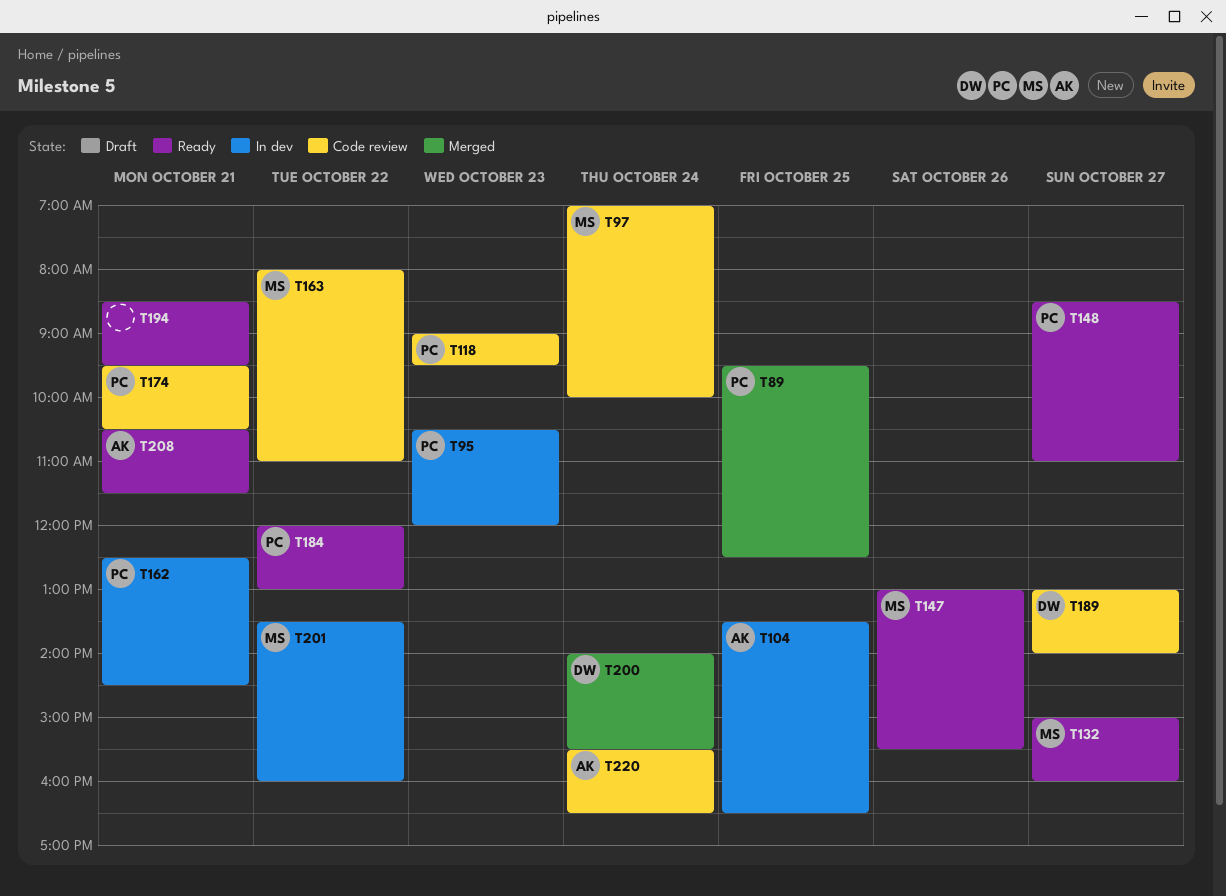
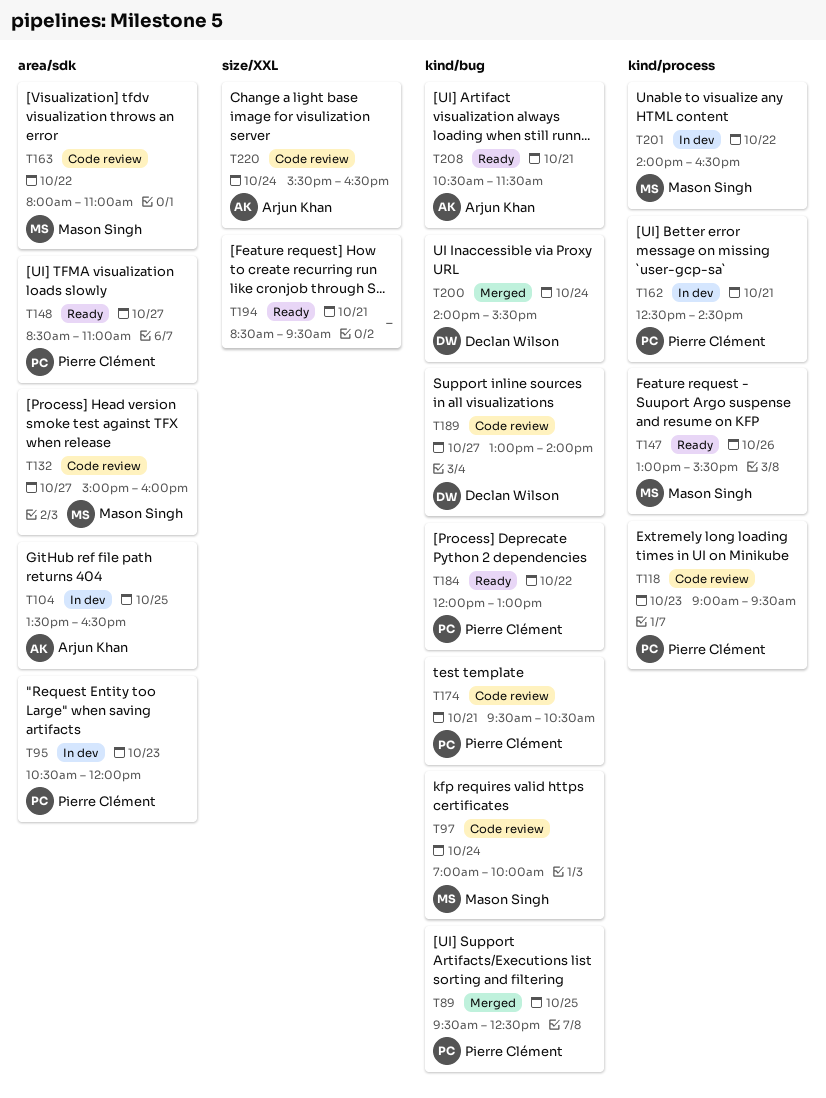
T132, status: Ready -> Code review
T201, begins: 13:30 -> 14:00
T201, ends: 16:00 -> 16:30

